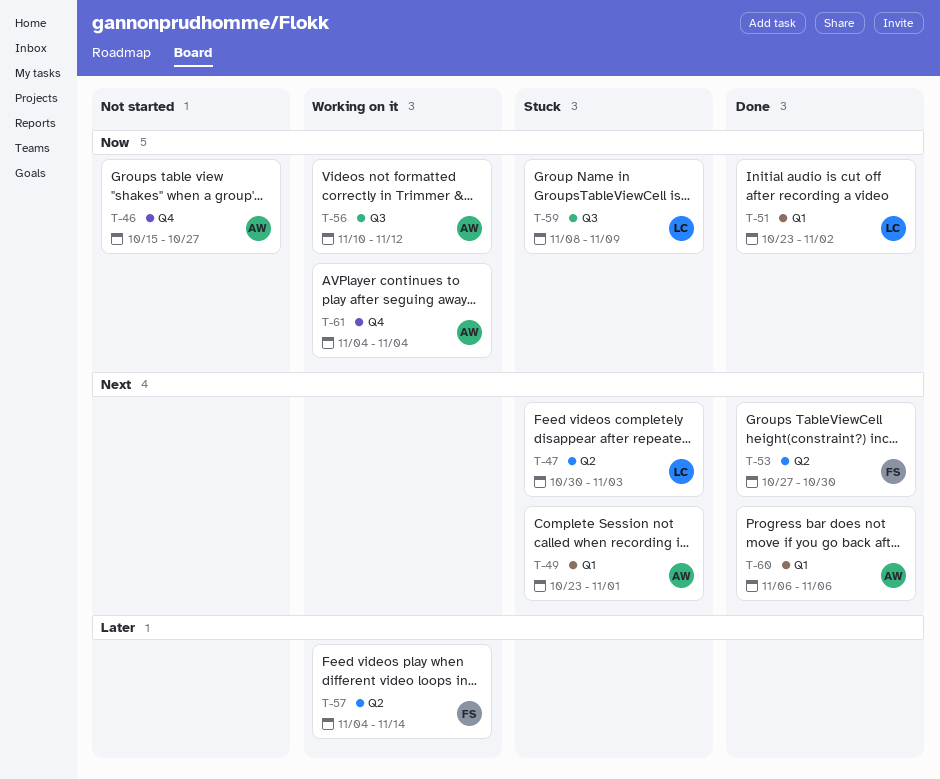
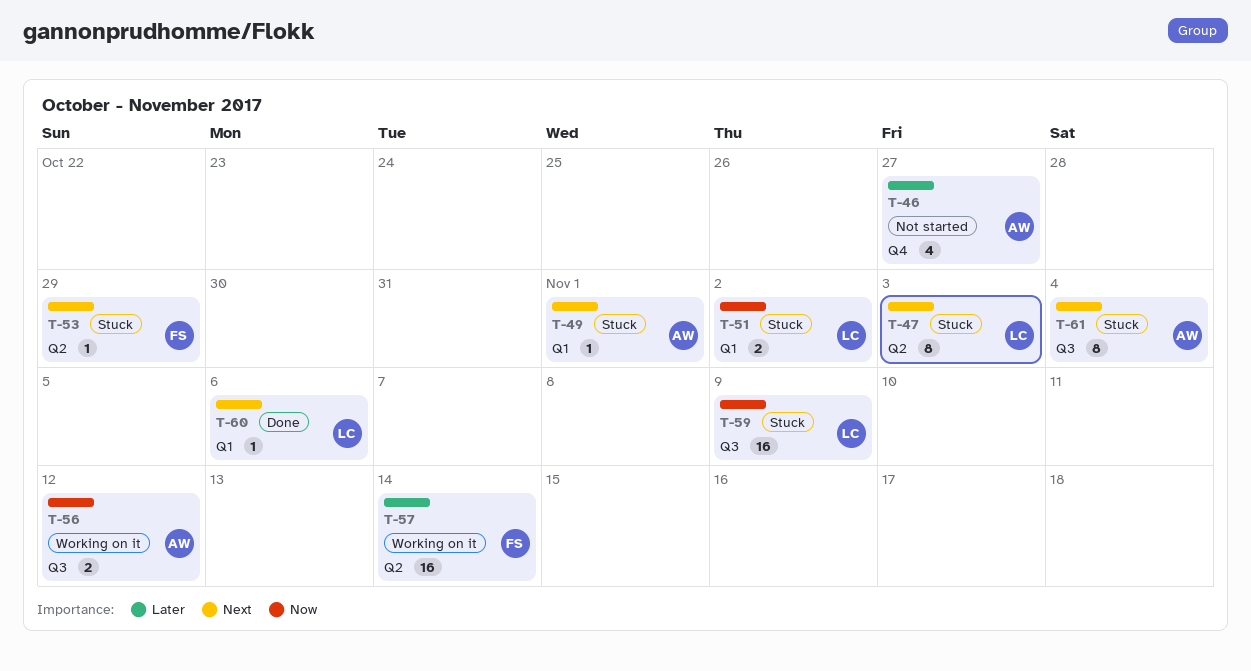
T-46, priority: Now -> Later
T-51, status: Done -> Stuck
T-53, status: Done -> Stuck
T-53, due: Oct 30 -> Oct 29
T-60, owner: AW -> LC
T-61, status: Working on it -> Stuck
T-61, priority: Now -> Next
T-61, label: Q4 -> Q3

